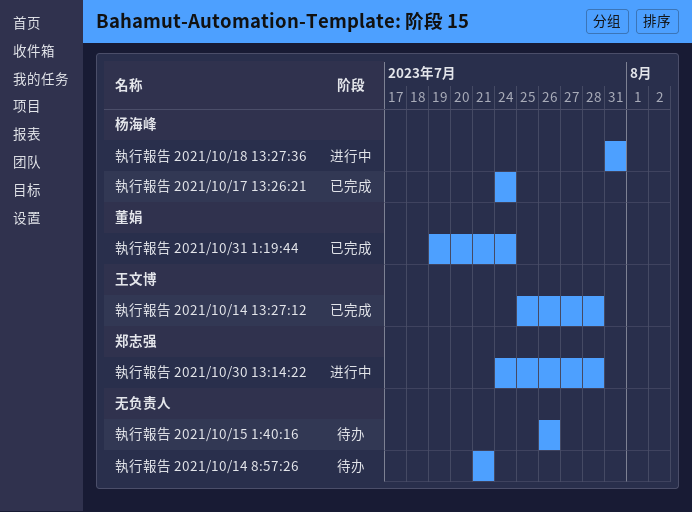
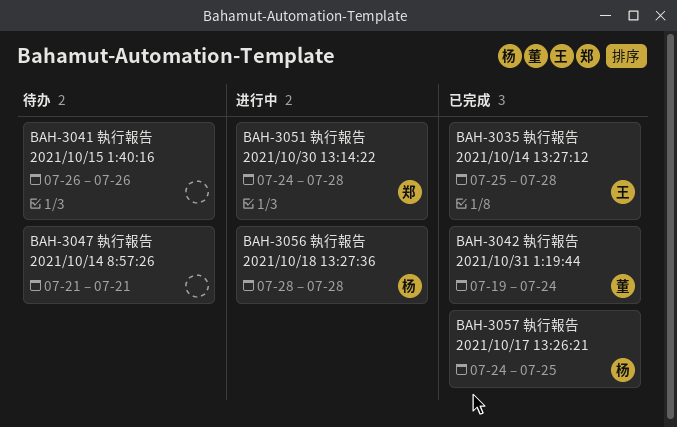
執行報告 2021/10/17 13:26:21, due: Jul 24 -> Jul 25
執行報告 2021/10/18 13:27:36, start: Jul 31 -> Jul 28
執行報告 2021/10/18 13:27:36, due: Jul 31 -> Jul 28

